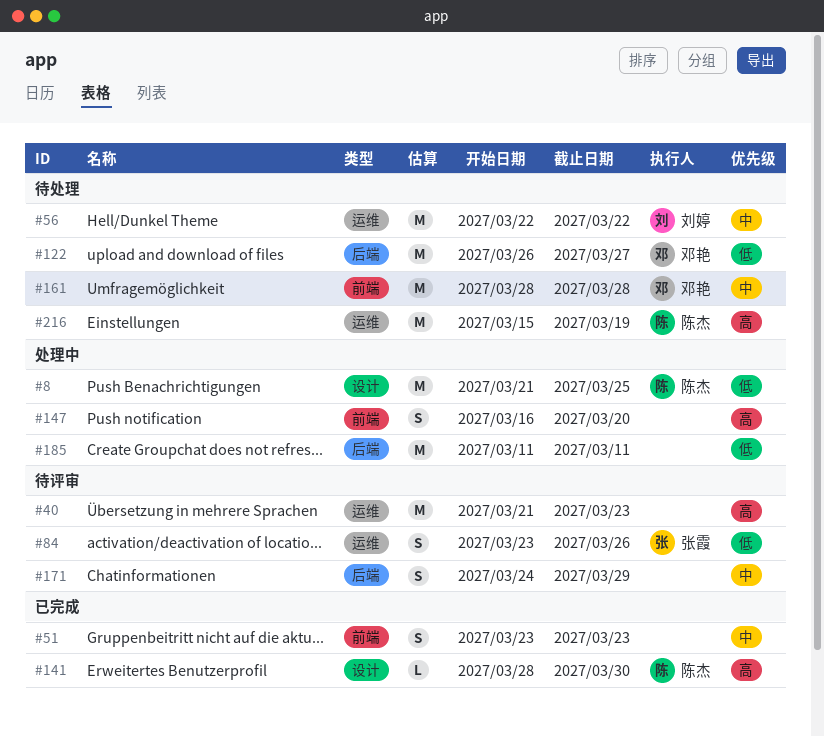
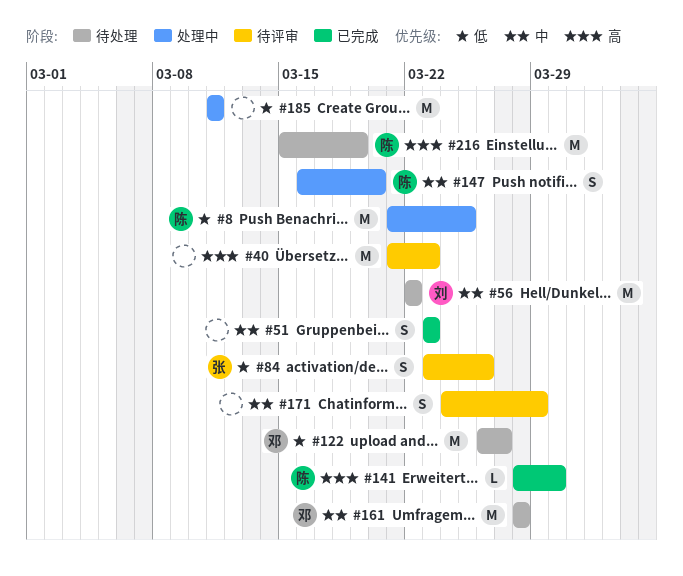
#147, owner: none -> 陈杰
#147, priority: 高 -> 中

